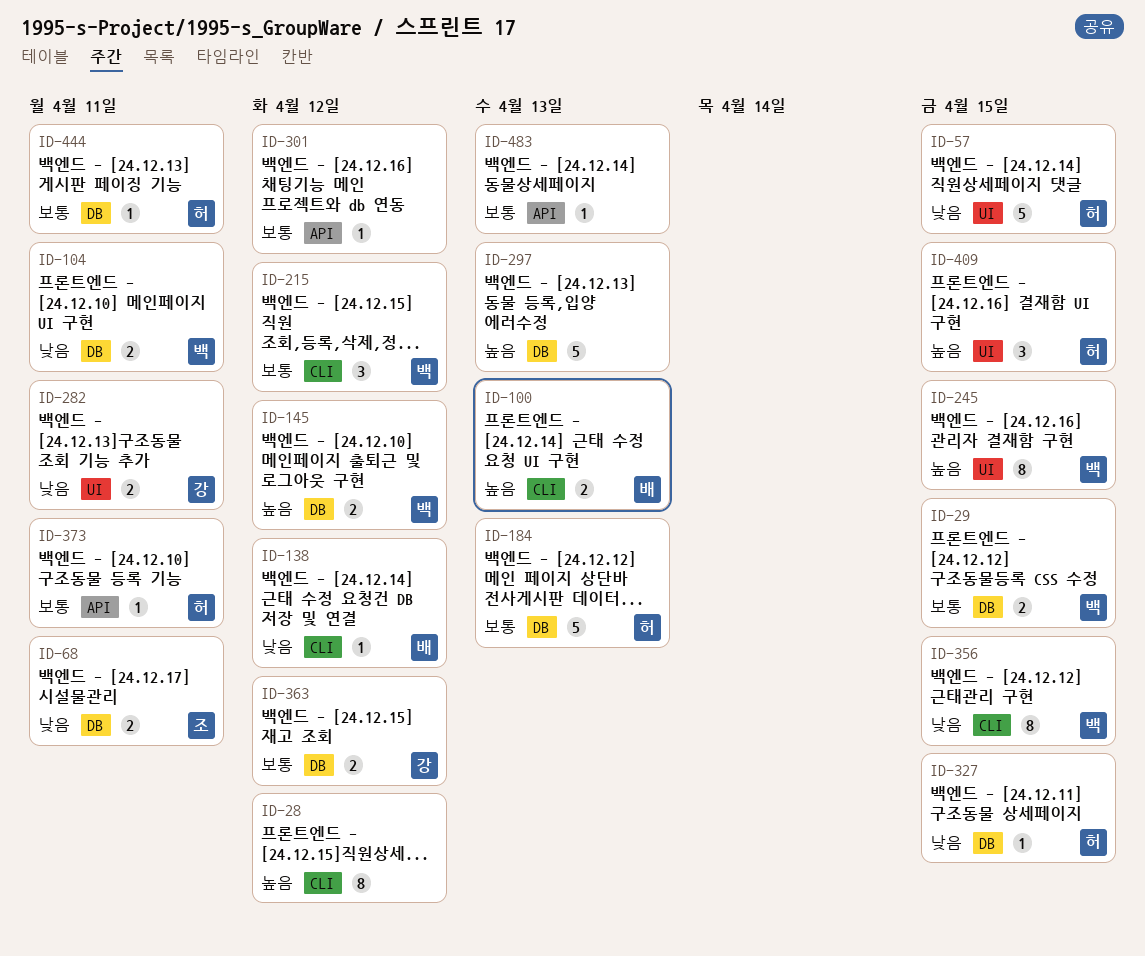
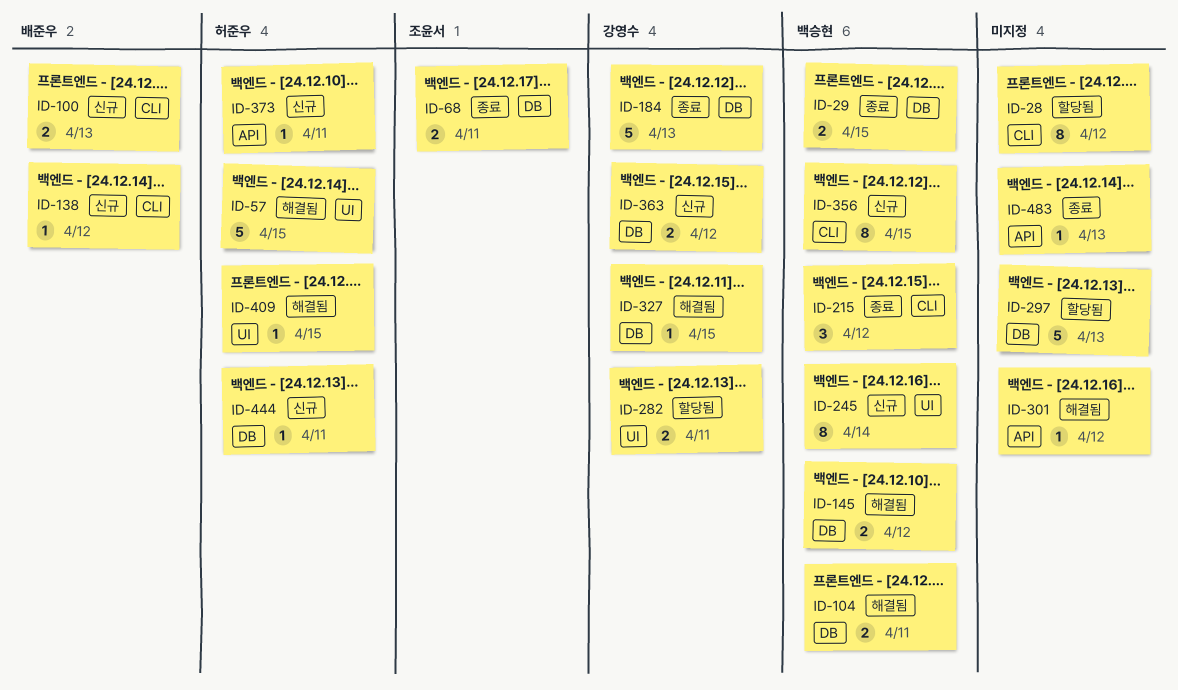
ID-184, owner: 허준우 -> 강영수
ID-245, due: Apr 15 -> Apr 14
ID-327, owner: 허준우 -> 강영수
ID-409, estimate: 3 -> 1

